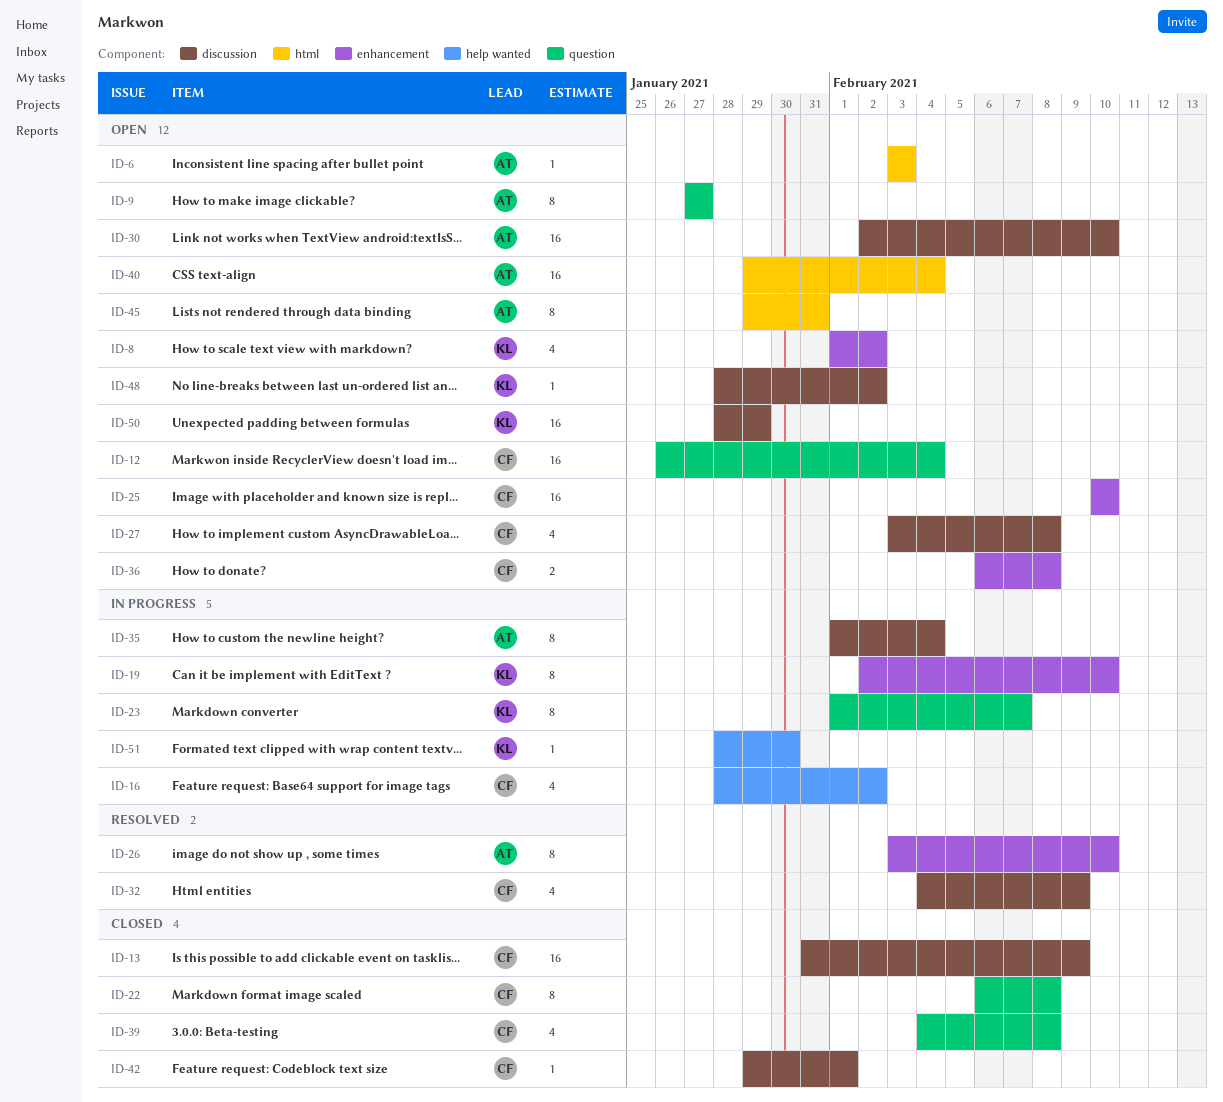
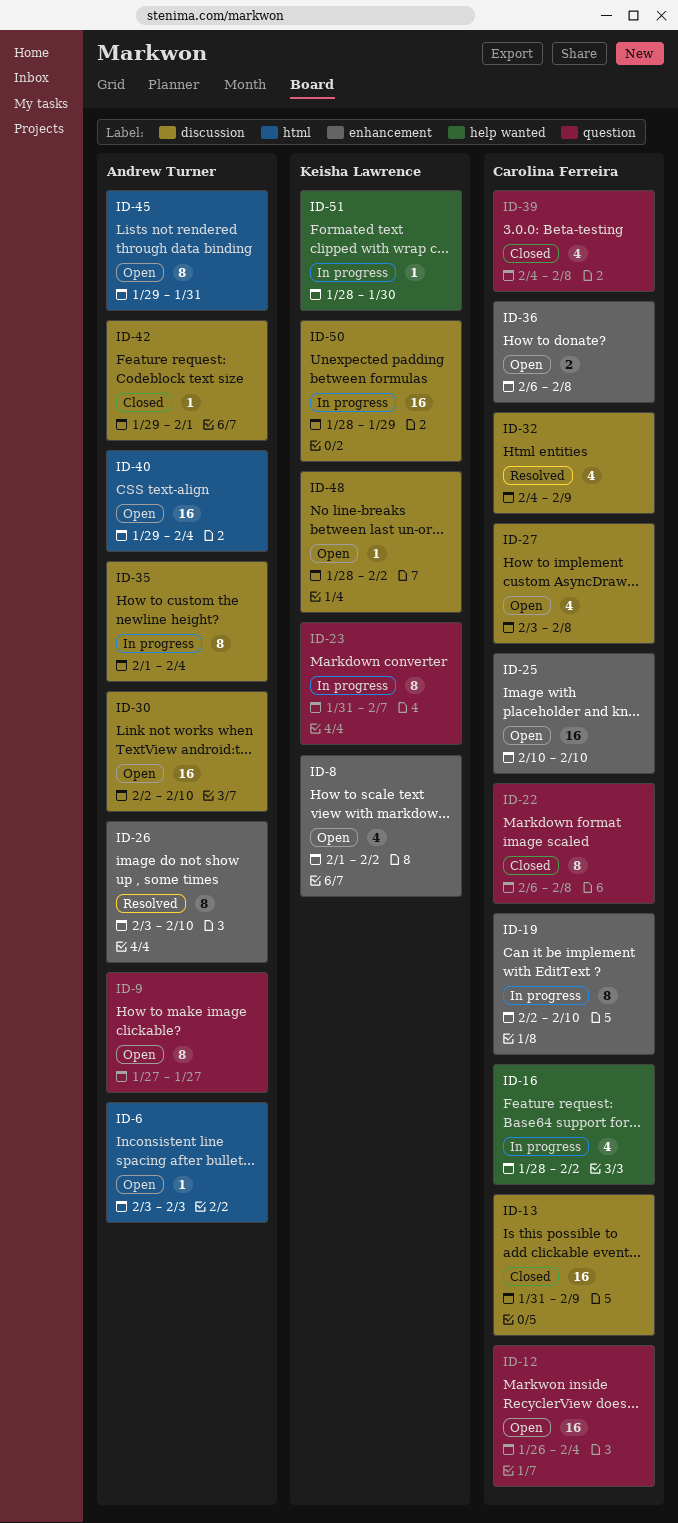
ID-19, owner: Keisha Lawrence -> Carolina Ferreira
ID-23, start: Feb 1 -> Jan 31
ID-42, owner: Carolina Ferreira -> Andrew Turner
ID-50, status: Open -> In progress

